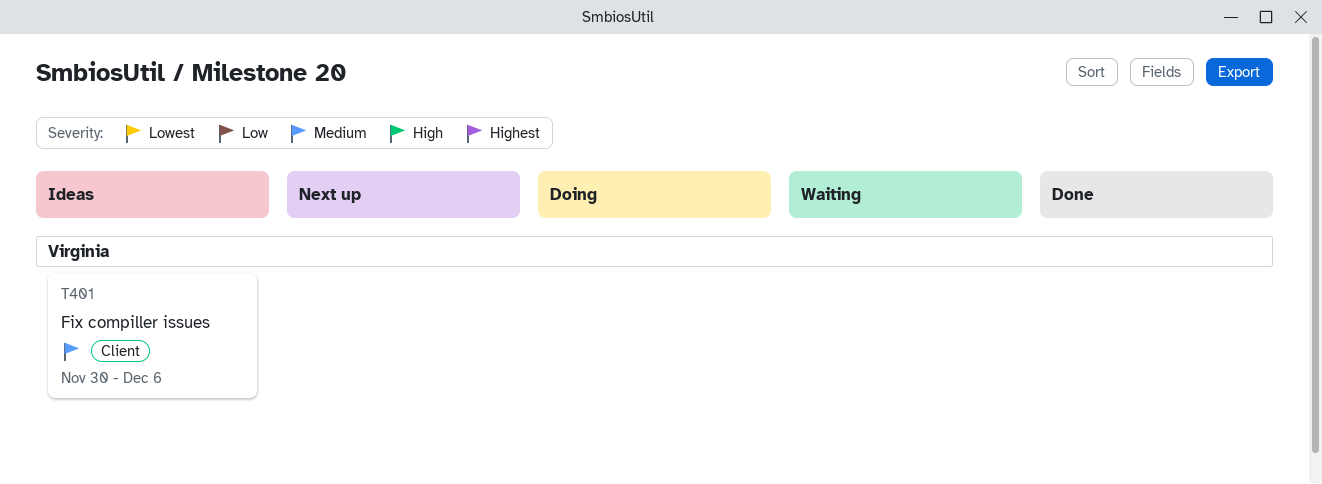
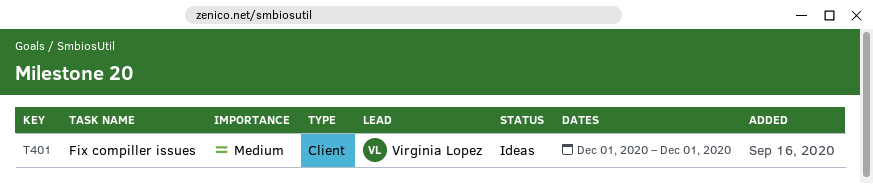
T401, start: Nov 30 -> Dec 1
T401, due: Dec 6 -> Dec 1

